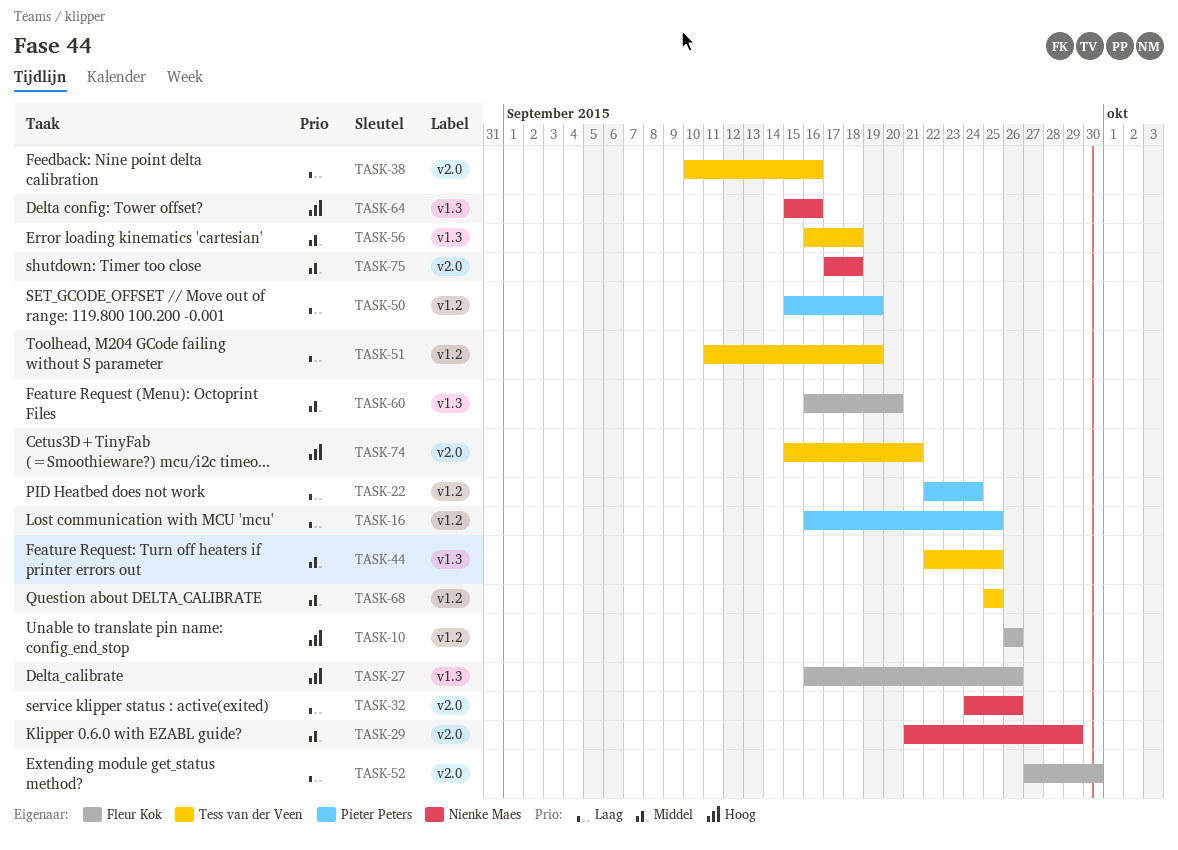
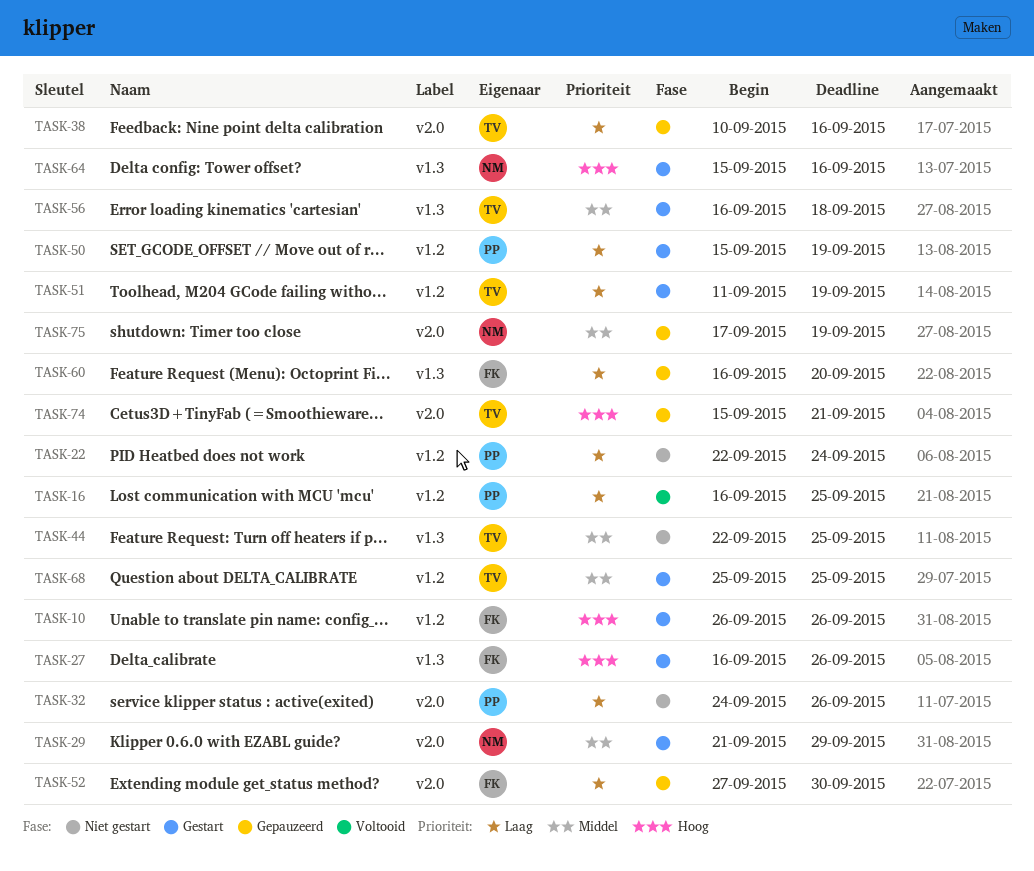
TASK-32, owner: Nienke Maes -> Pieter Peters
TASK-60, priority: Middel -> Laag
TASK-75, due: Sep 18 -> Sep 19

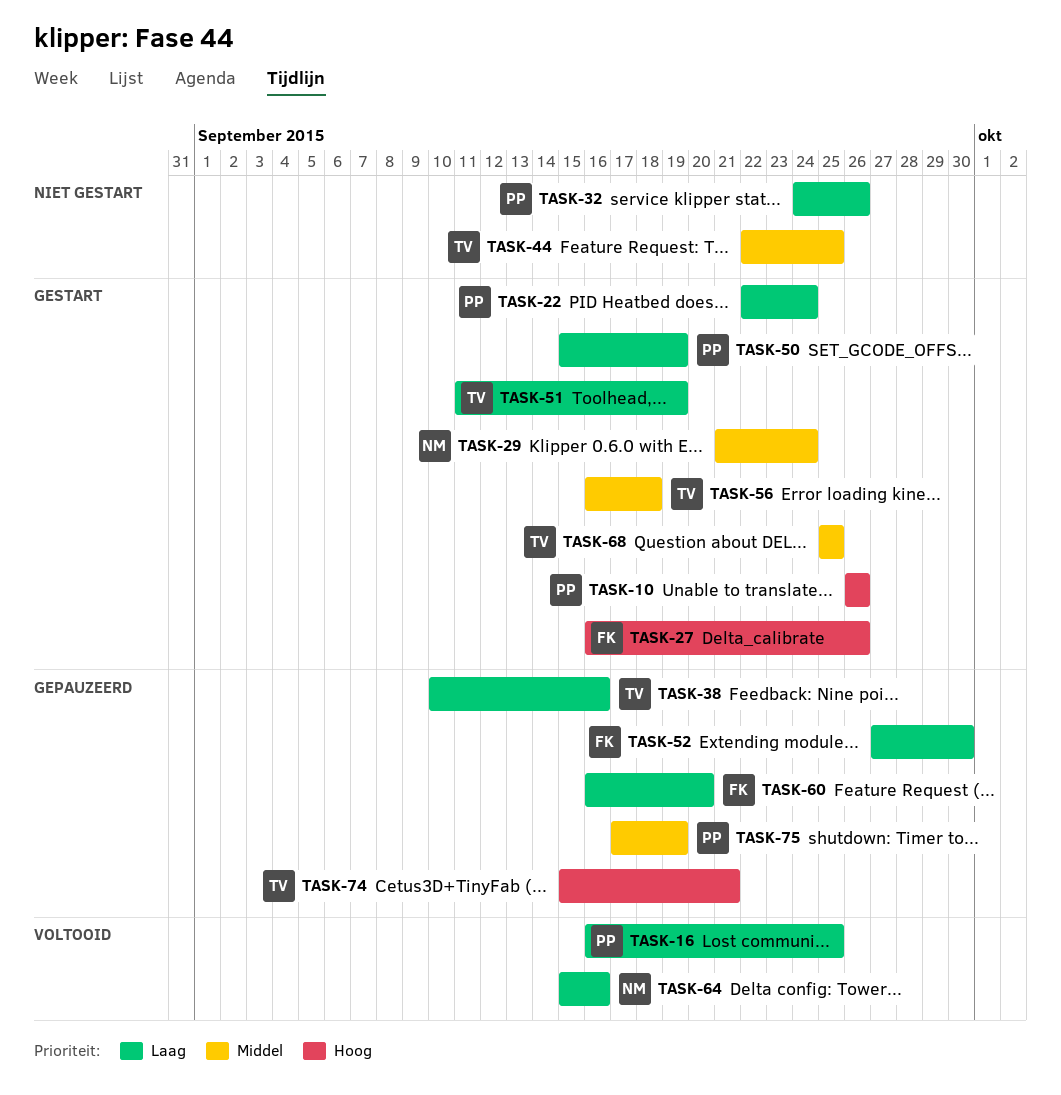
TASK-10, owner: FK -> PP
TASK-22, status: Niet gestart -> Gestart
TASK-29, due: Sep 29 -> Sep 24
TASK-64, status: Gestart -> Voltooid
TASK-64, priority: Hoog -> Laag
TASK-75, owner: NM -> PP

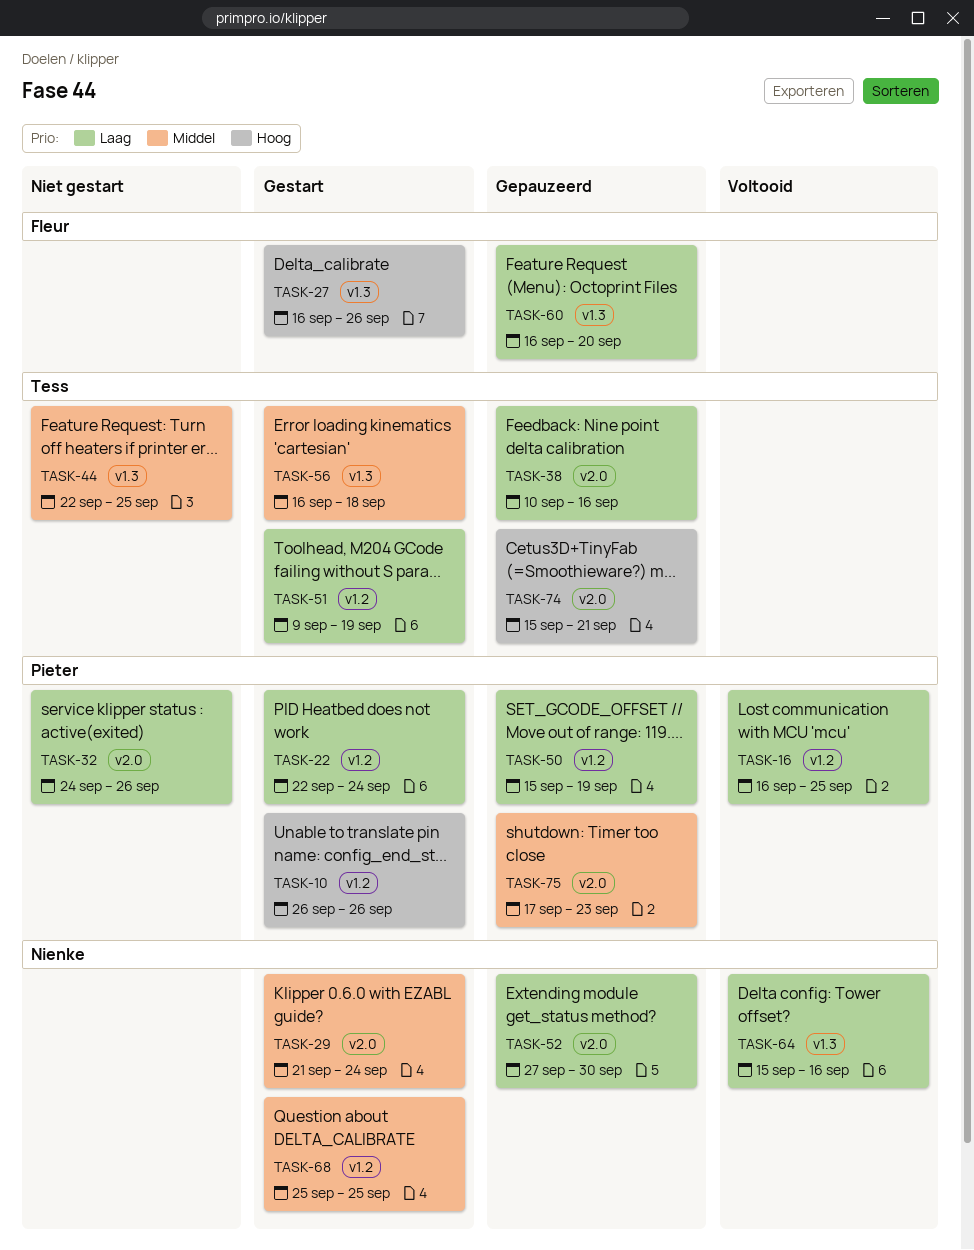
TASK-50, status: Gestart -> Gepauzeerd
TASK-51, start: Sep 11 -> Sep 9
TASK-52, owner: Fleur -> Nienke
TASK-68, owner: Tess -> Nienke
TASK-75, due: Sep 19 -> Sep 23

